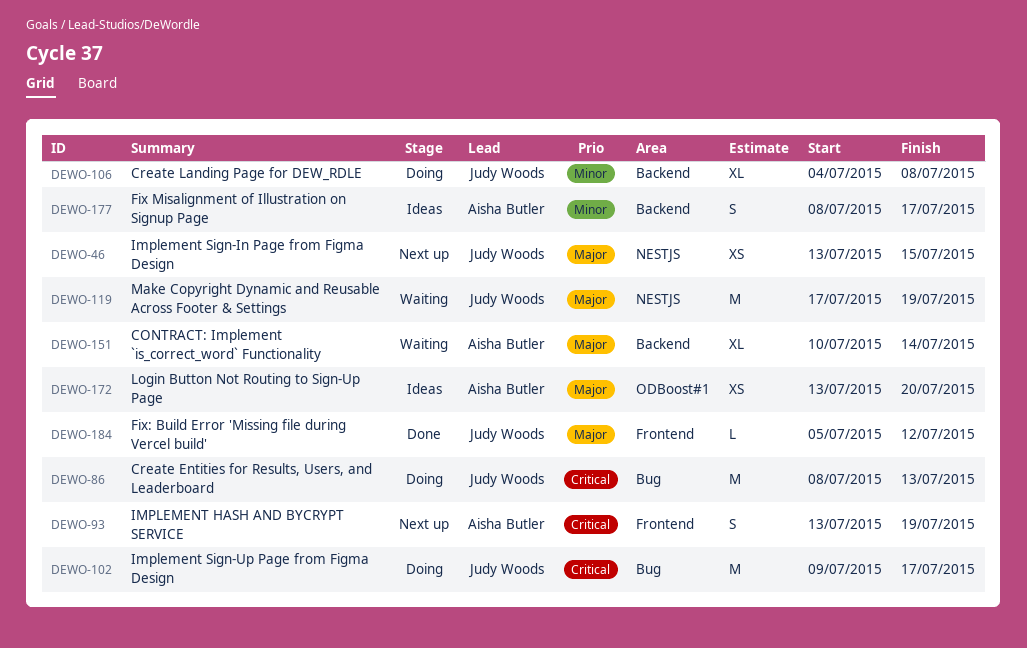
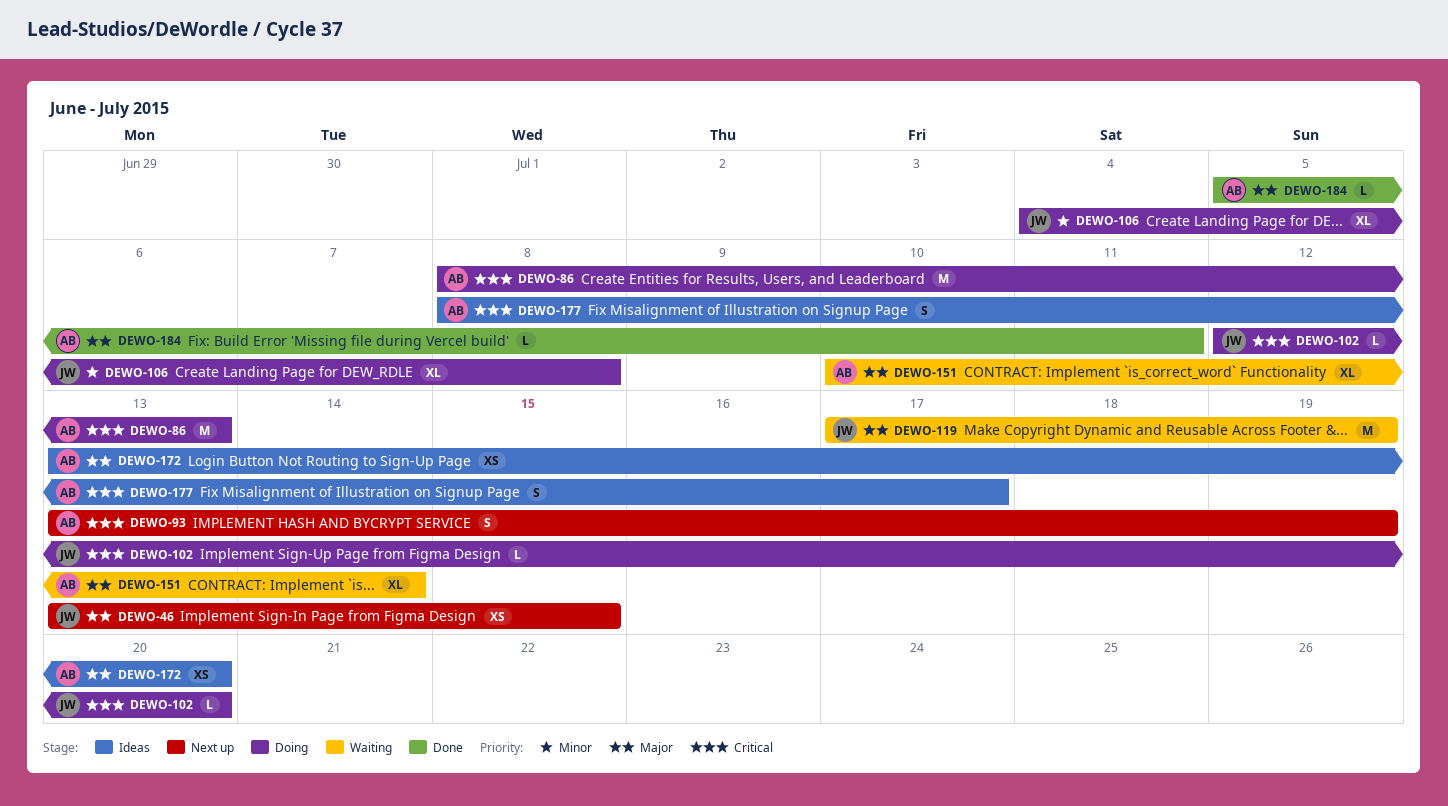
DEWO-86, owner: Judy Woods -> Aisha Butler
DEWO-102, estimate: M -> L
DEWO-102, start: Jul 9 -> Jul 12
DEWO-102, due: Jul 17 -> Jul 20
DEWO-177, priority: Minor -> Critical
DEWO-184, owner: Judy Woods -> Aisha Butler
DEWO-184, due: Jul 12 -> Jul 11

